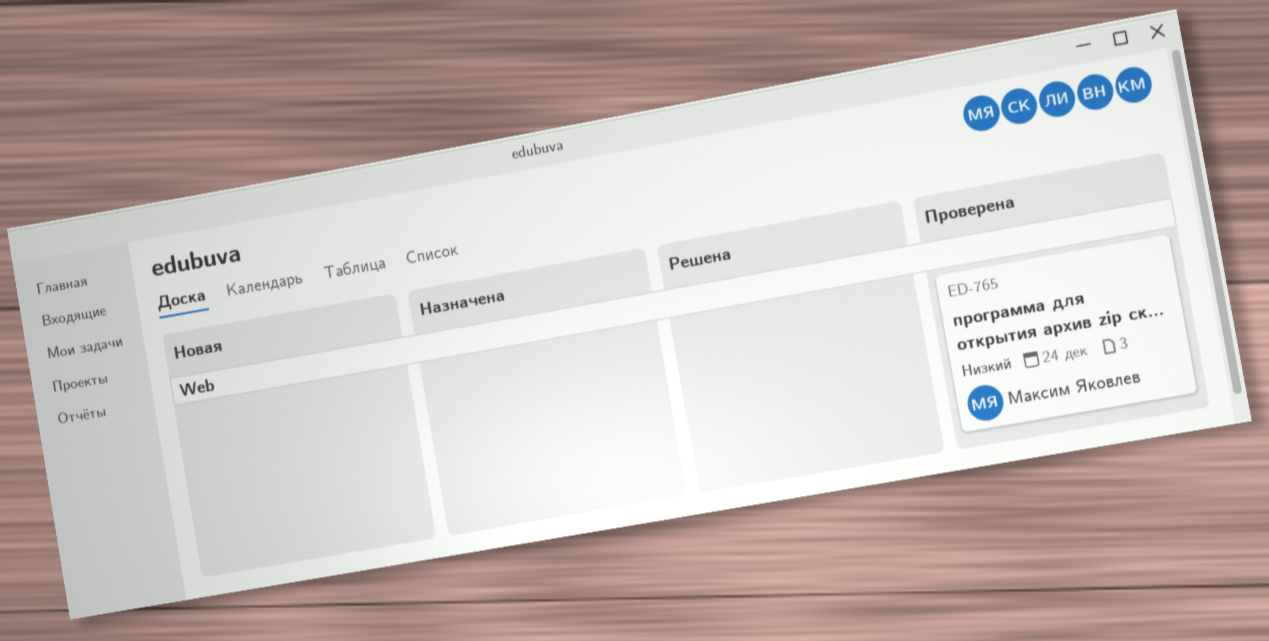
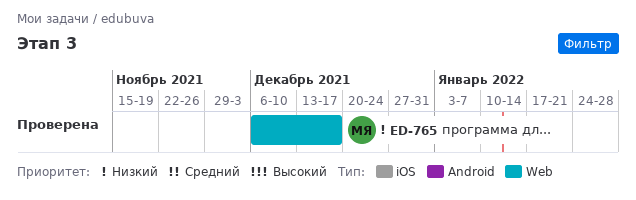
ED-765, due: Dec 24 -> Dec 17

